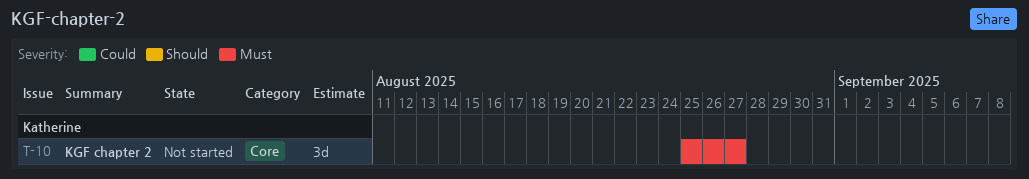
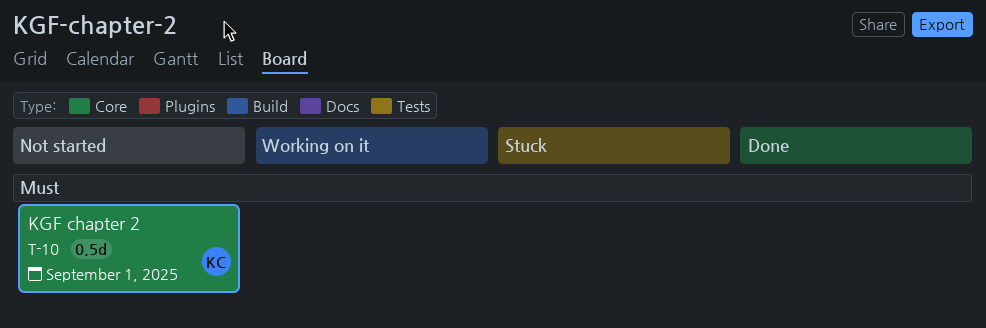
T-10, estimate: 3d -> 0.5d
T-10, due: Aug 27 -> Sep 1

